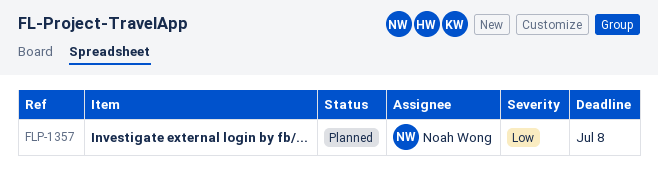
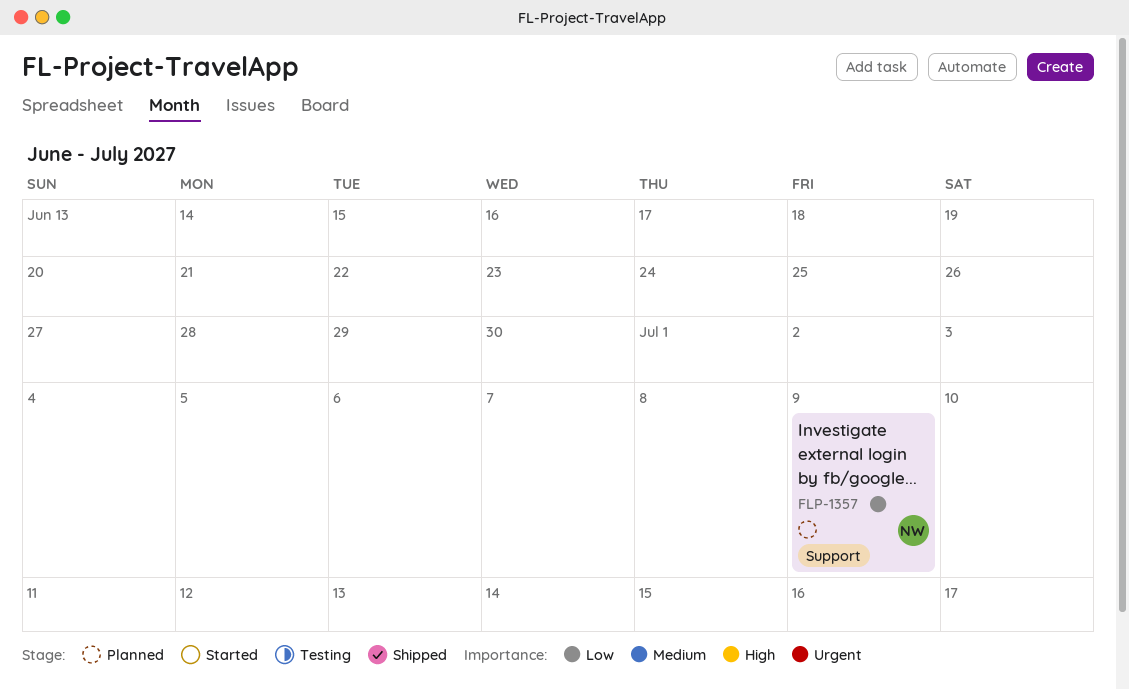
FLP-1357, due: Jul 8 -> Jul 9

